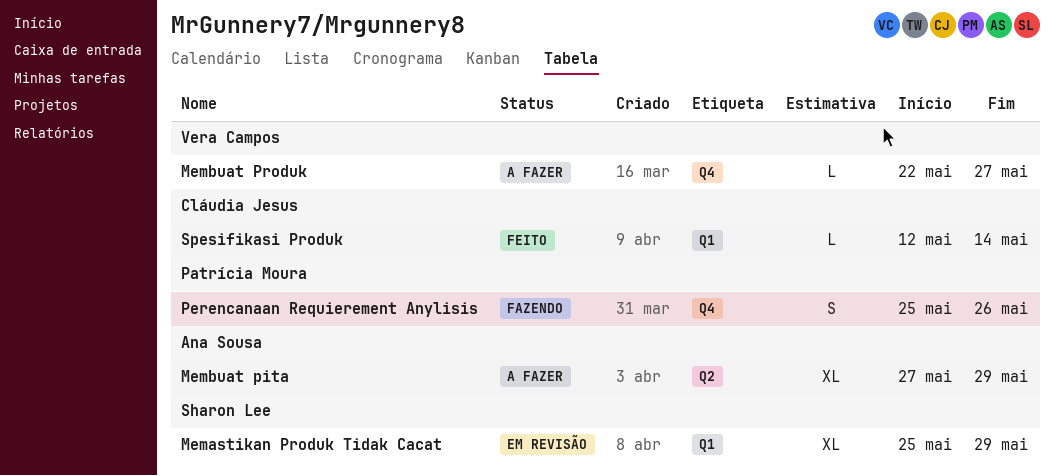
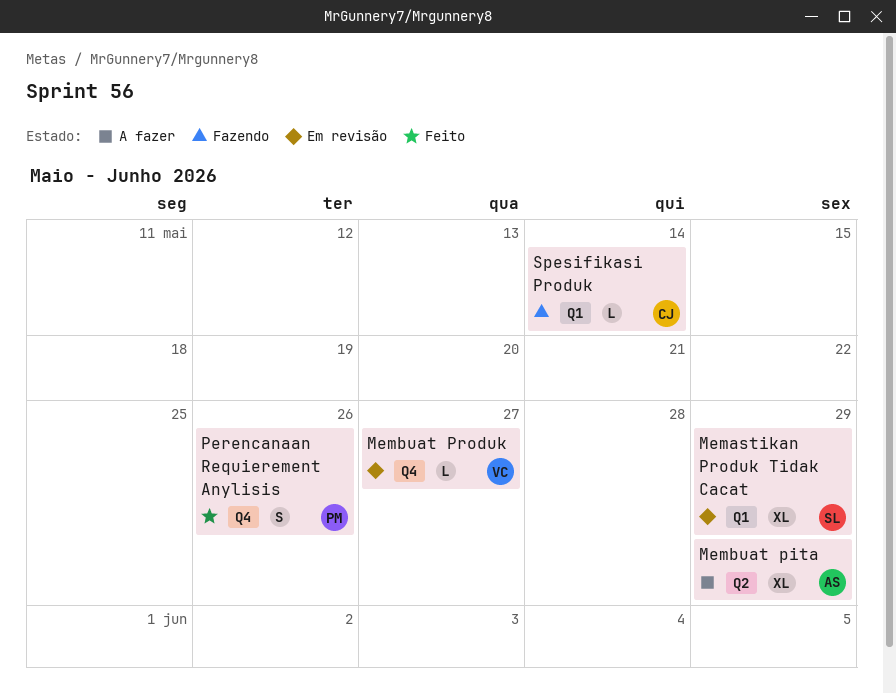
Membuat Produk, status: A fazer -> Em revisão
Perencanaan Requierement Anylisis, status: Fazendo -> Feito
Spesifikasi Produk, status: Feito -> Fazendo

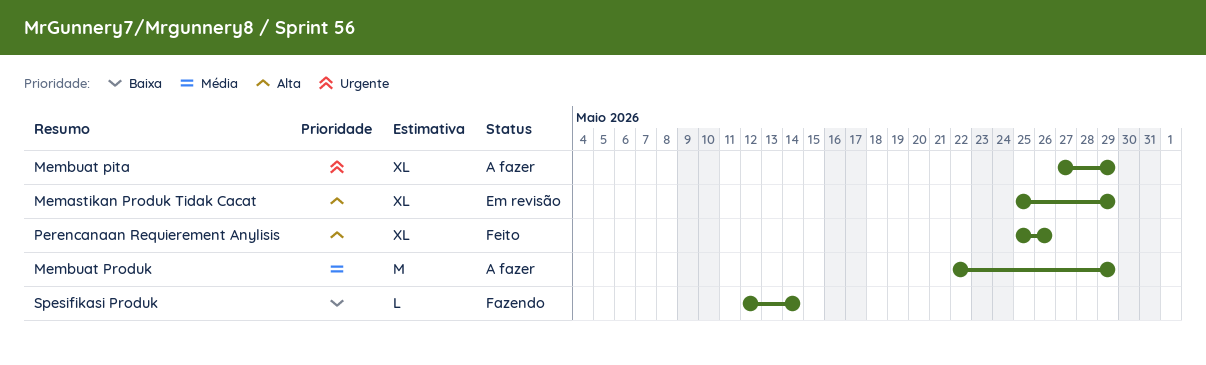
Membuat Produk, status: Em revisão -> A fazer
Membuat Produk, estimate: L -> M
Membuat Produk, due: May 27 -> May 29
Perencanaan Requierement Anylisis, estimate: S -> XL

